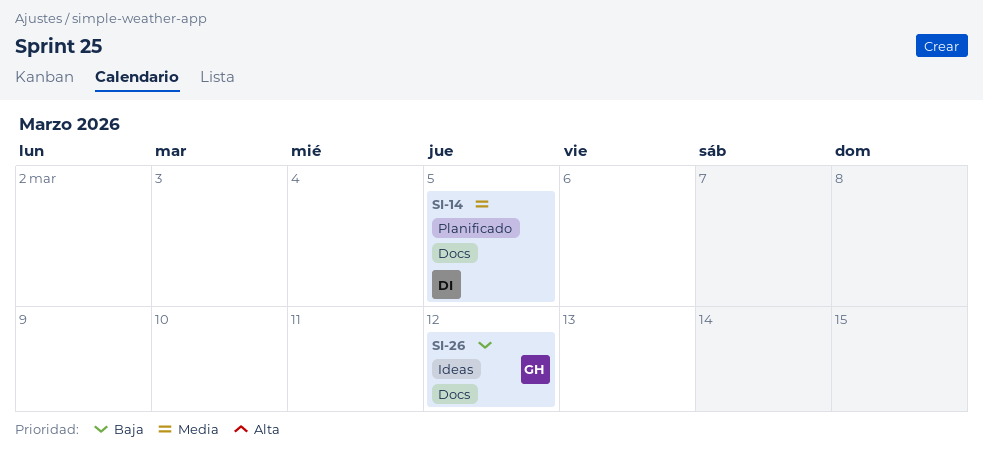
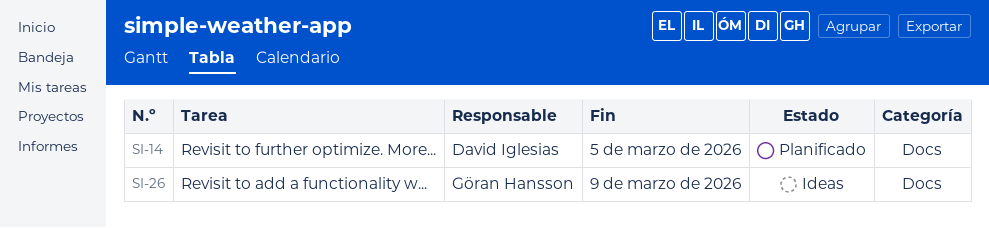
SI-26, due: Mar 12 -> Mar 9

